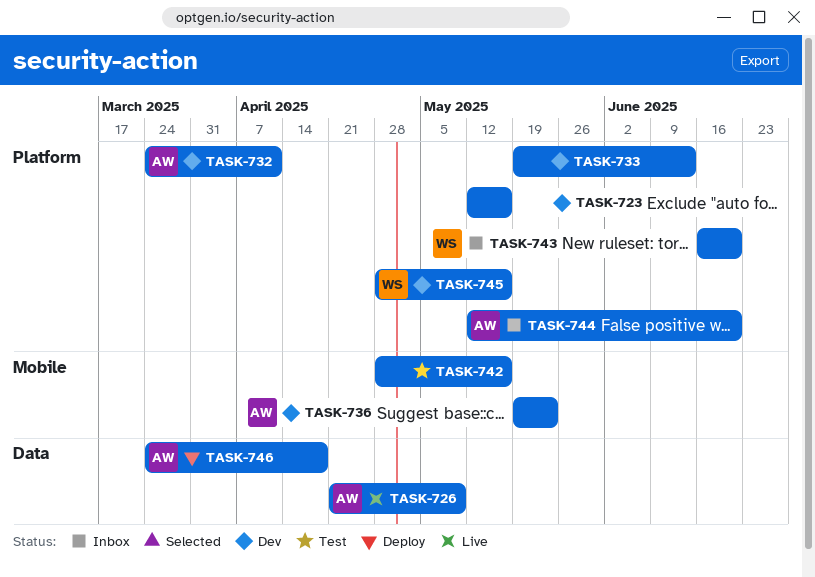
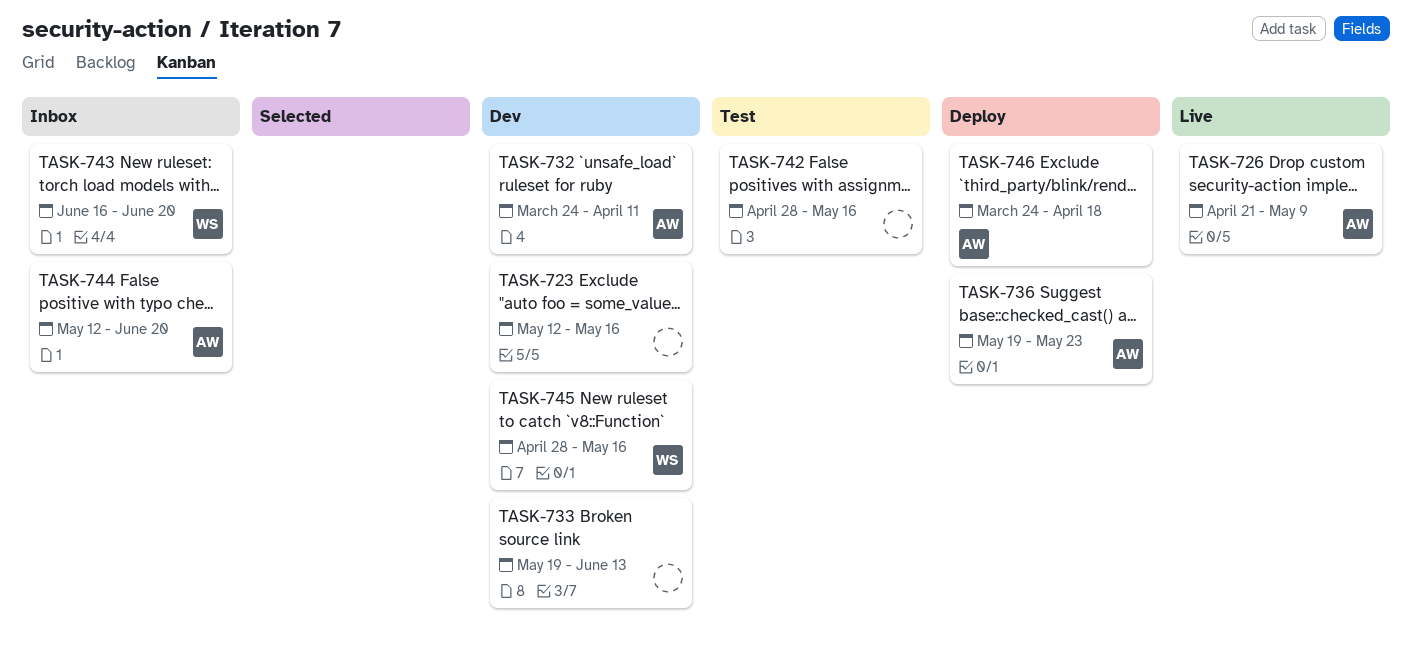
TASK-736, status: Dev -> Deploy

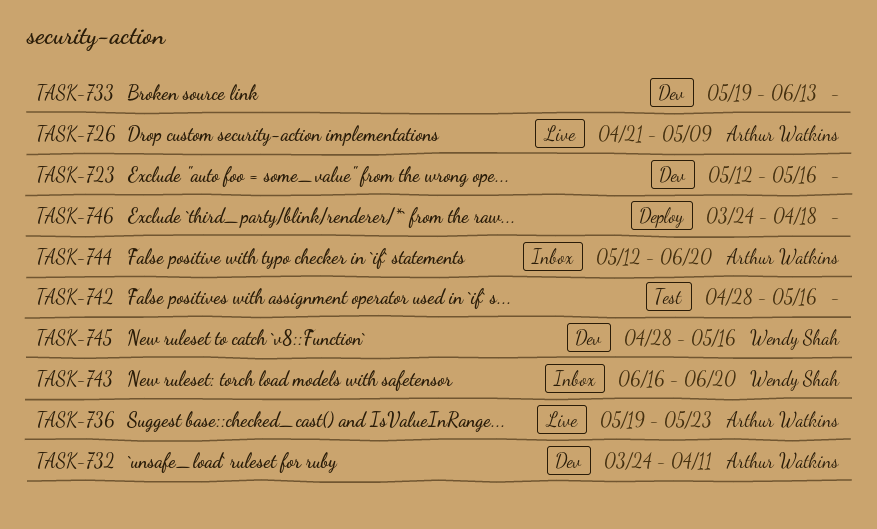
TASK-736, status: Deploy -> Live
TASK-746, owner: Arthur Watkins -> none

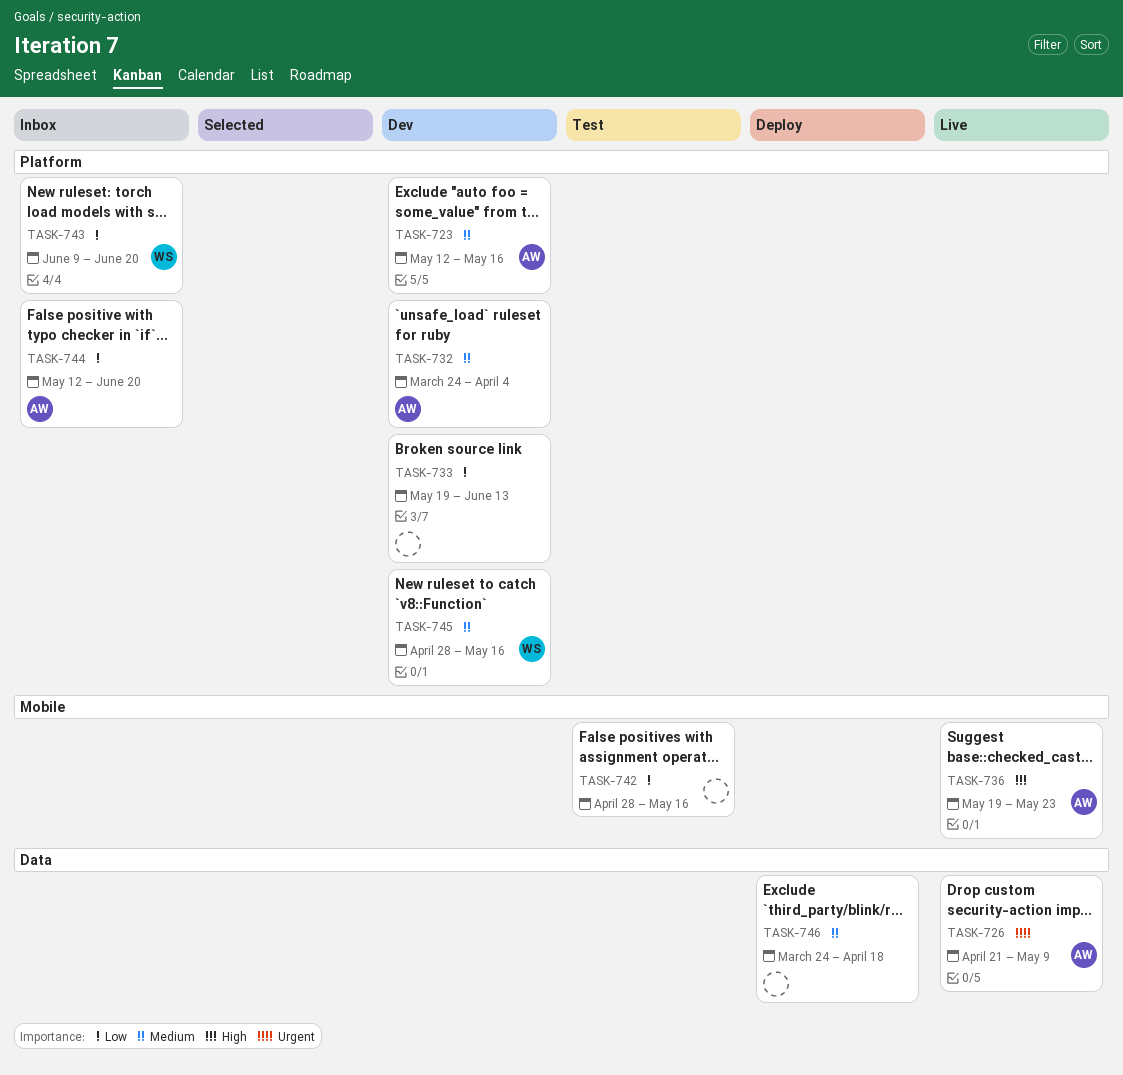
TASK-723, owner: none -> Arthur Watkins
TASK-732, due: Apr 11 -> Apr 4
TASK-743, start: Jun 16 -> Jun 9

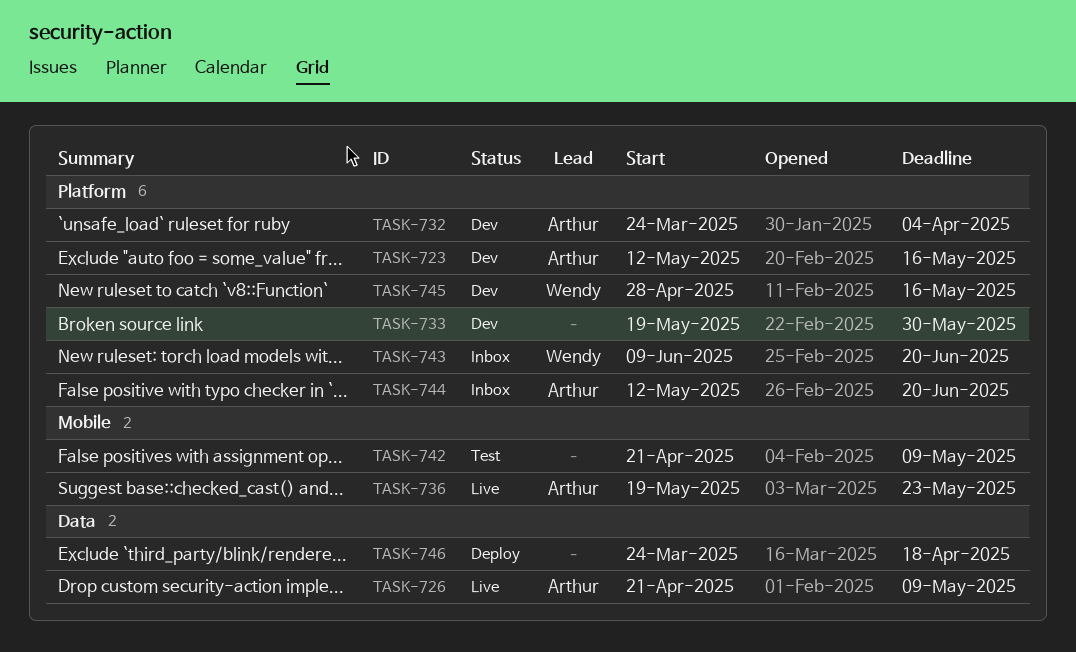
TASK-733, due: Jun 13 -> May 30
TASK-742, start: Apr 28 -> Apr 21
TASK-742, due: May 16 -> May 9

